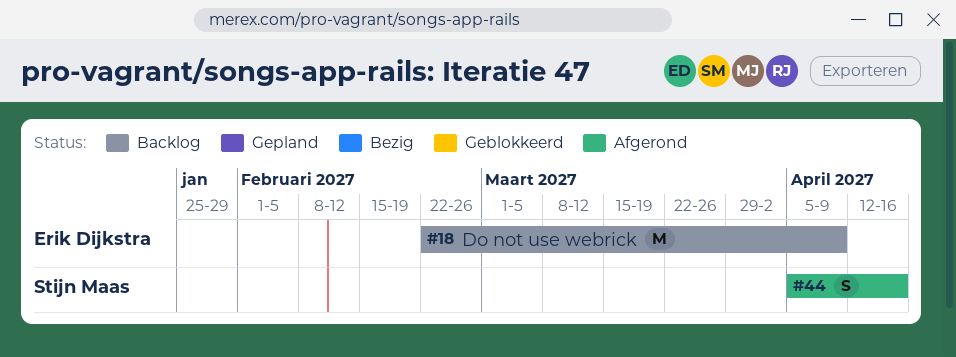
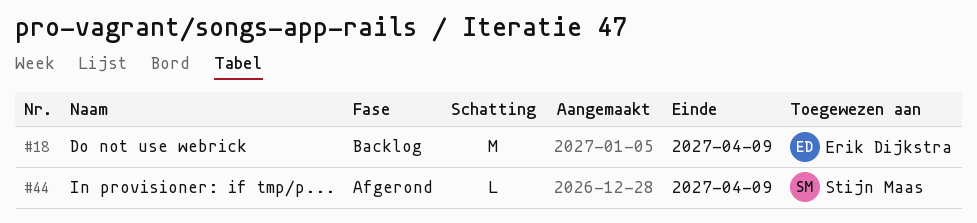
#44, estimate: S -> L
#44, due: Apr 16 -> Apr 9

